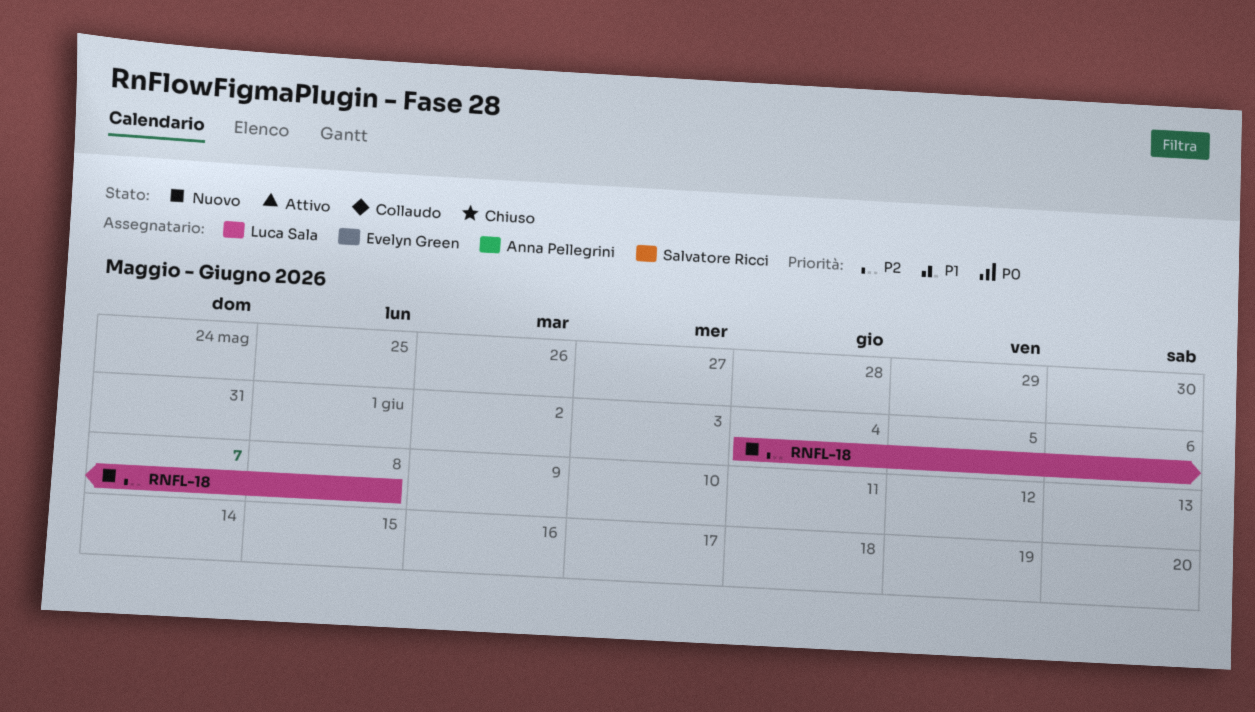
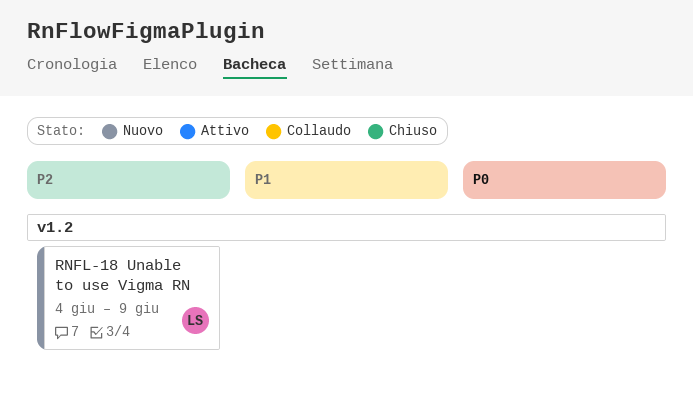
RNFL-18, due: Jun 8 -> Jun 9

